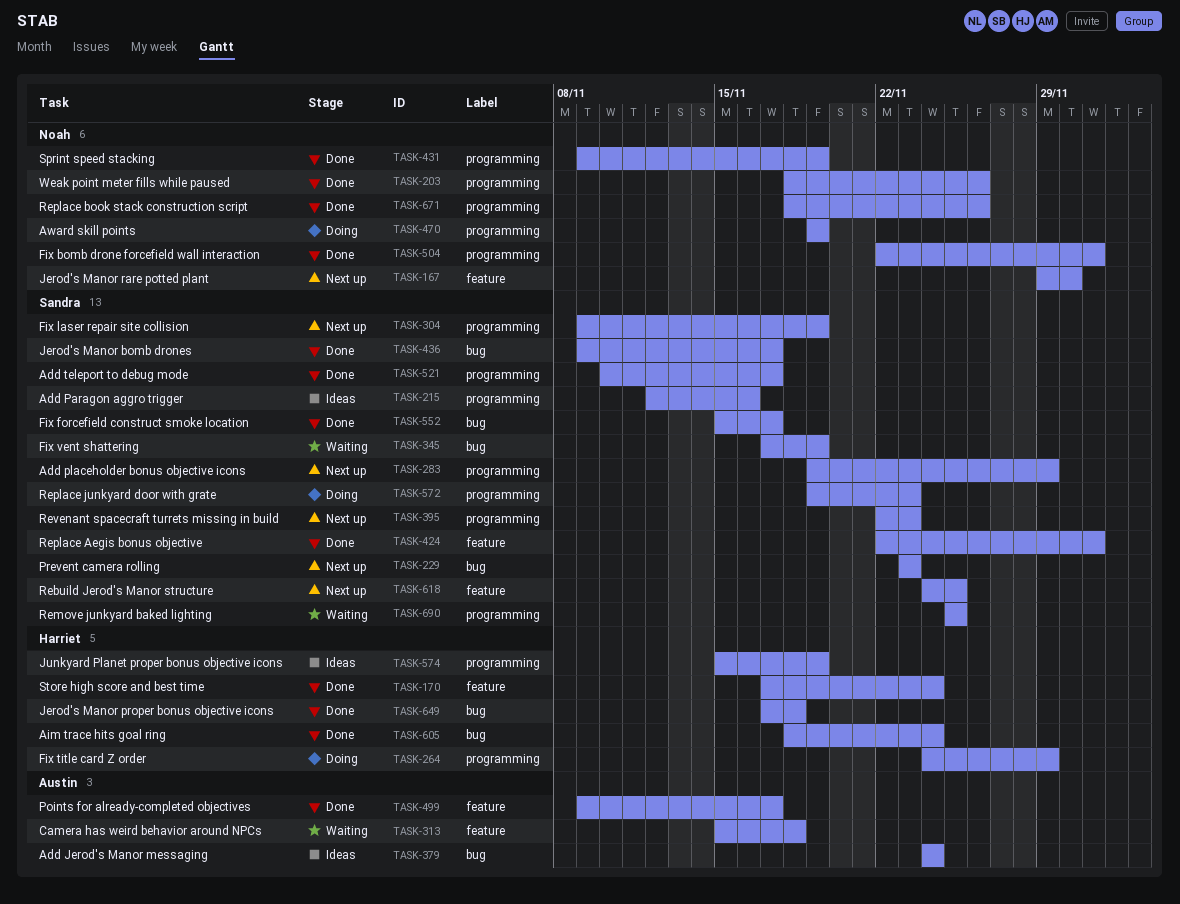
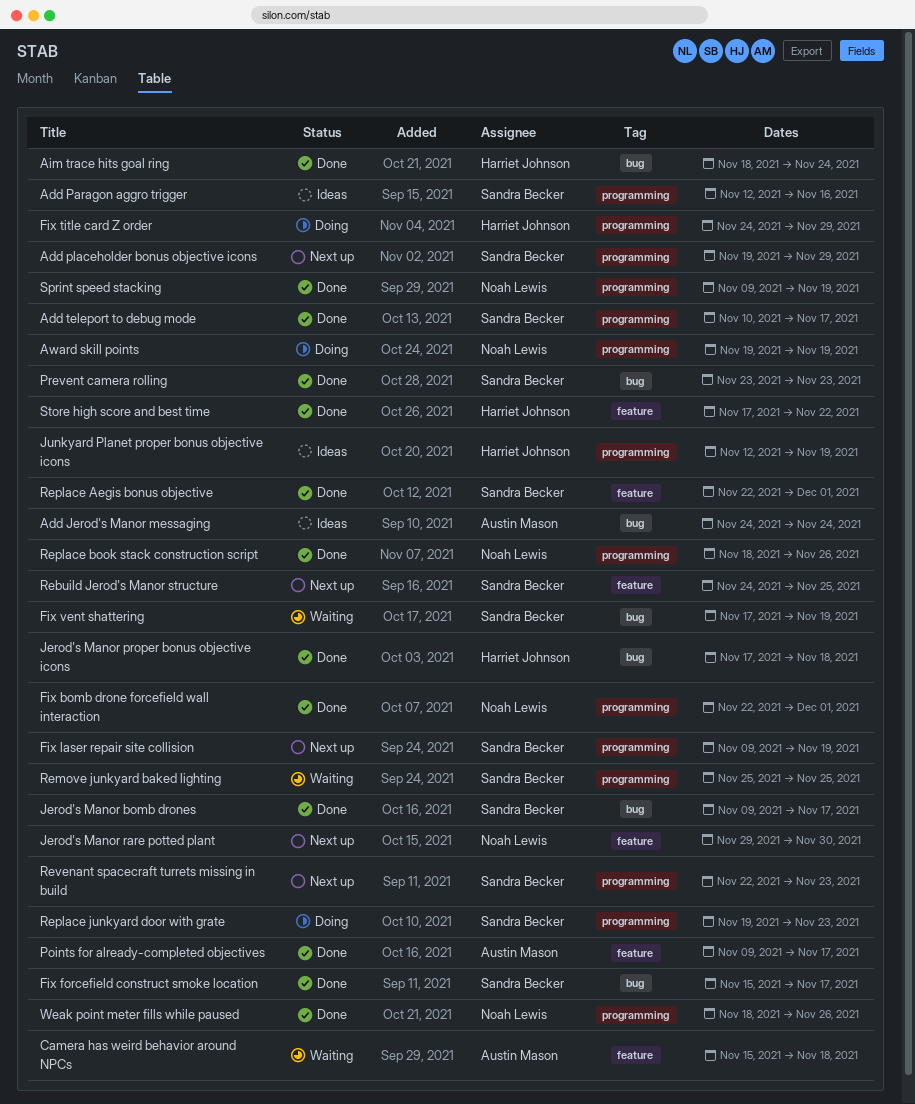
Junkyard Planet proper bonus objective icons, start: Nov 15 -> Nov 12
Prevent camera rolling, status: Next up -> Done
Store high score and best time, due: Nov 24 -> Nov 22

